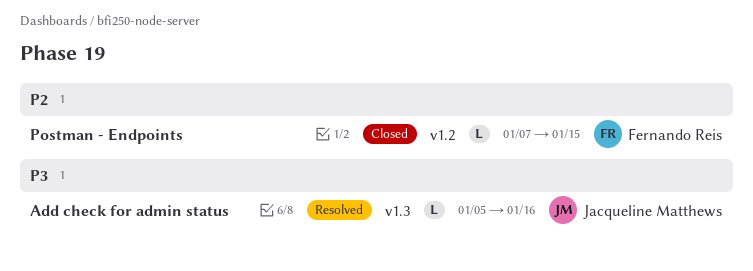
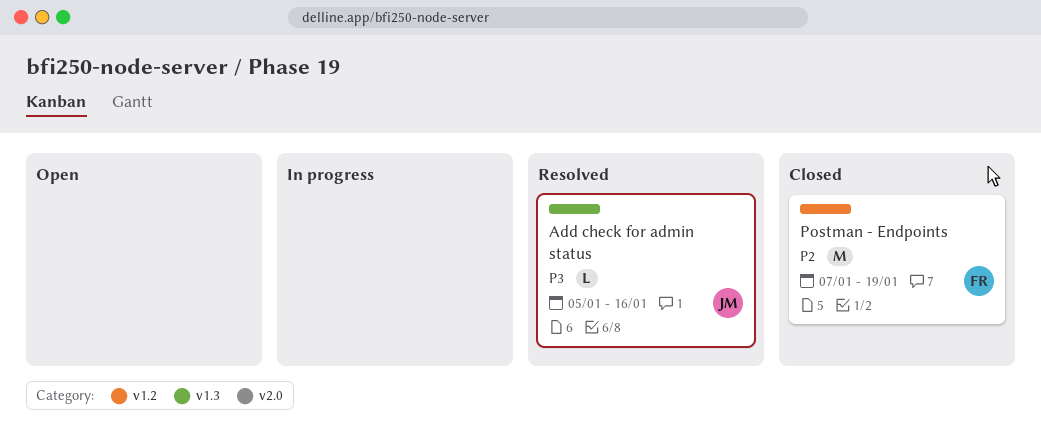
Postman - Endpoints, estimate: L -> M
Postman - Endpoints, due: Jan 15 -> Jan 19

